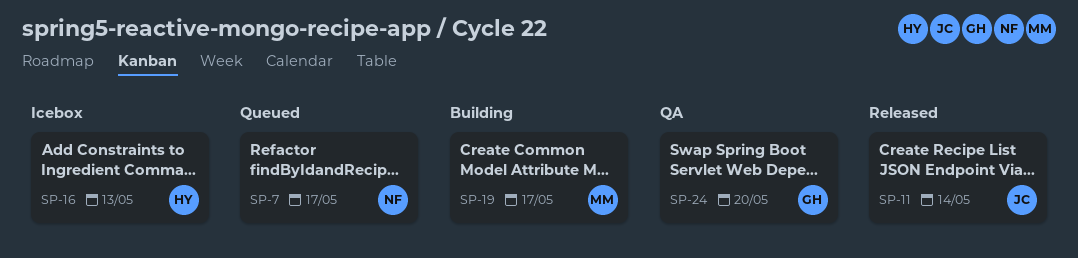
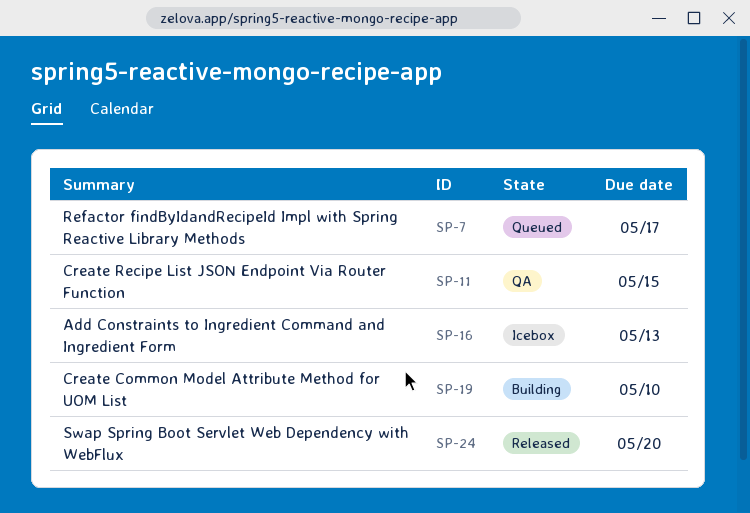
SP-11, status: Released -> QA
SP-11, due: May 14 -> May 15
SP-19, due: May 17 -> May 10
SP-24, status: QA -> Released

